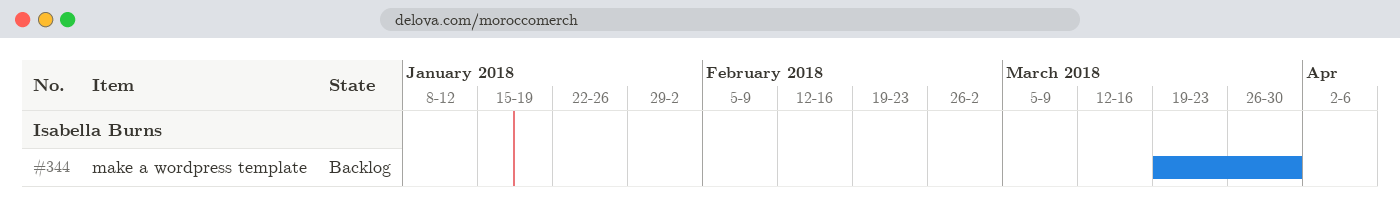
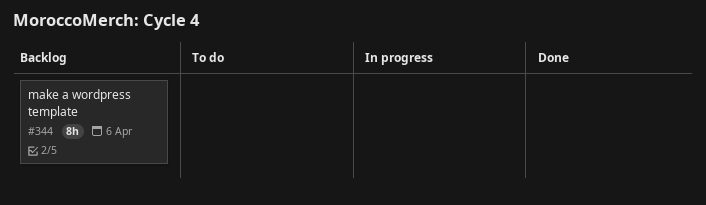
#344, due: Mar 30 -> Apr 6

